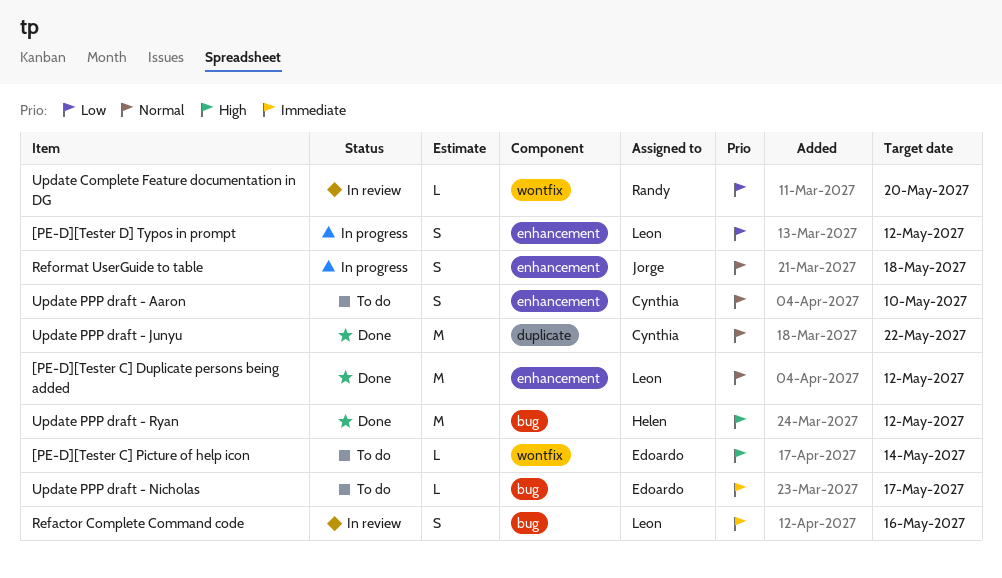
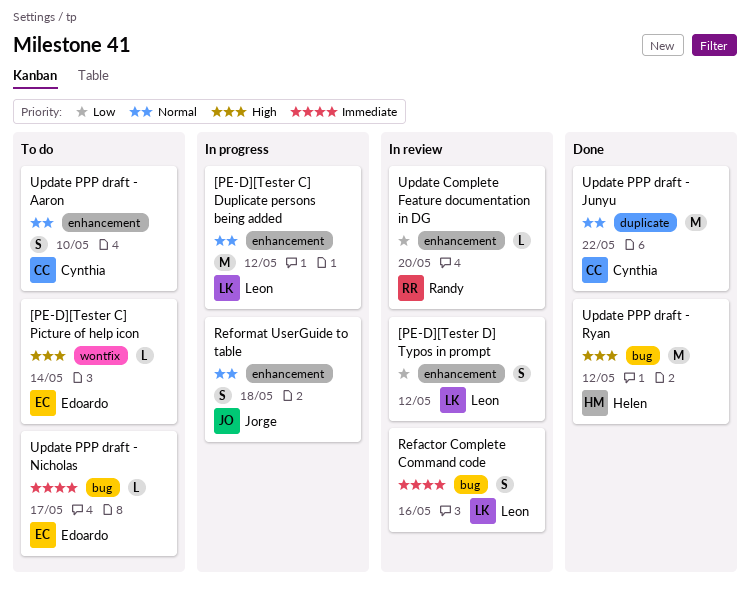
[PE-D][Tester C] Duplicate persons being added, status: Done -> In progress
[PE-D][Tester D] Typos in prompt, status: In progress -> In review
Update Complete Feature documentation in DG, label: wontfix -> enhancement

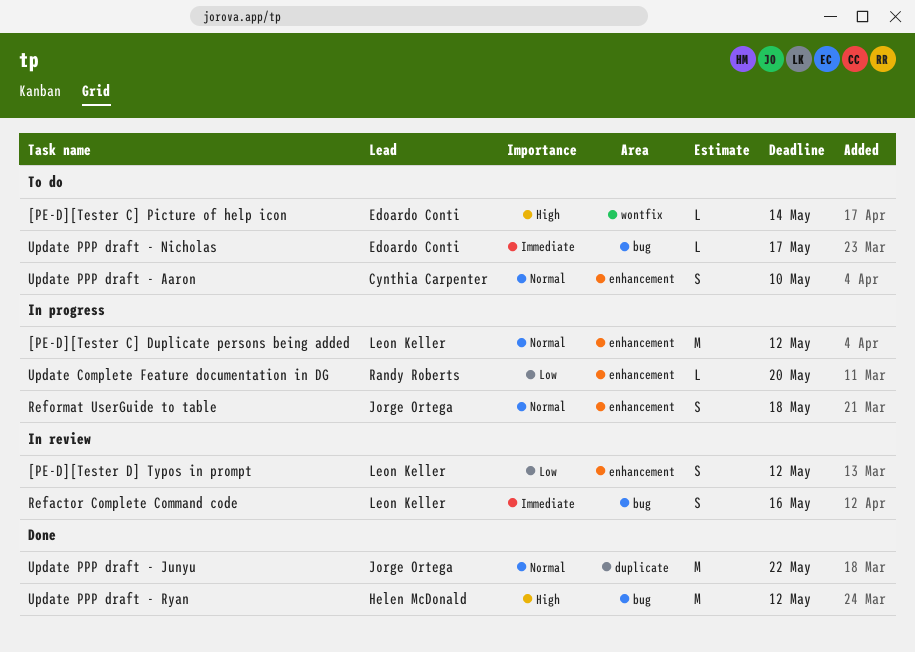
Update Complete Feature documentation in DG, status: In review -> In progress
Update PPP draft - Junyu, owner: Cynthia Carpenter -> Jorge Ortega

